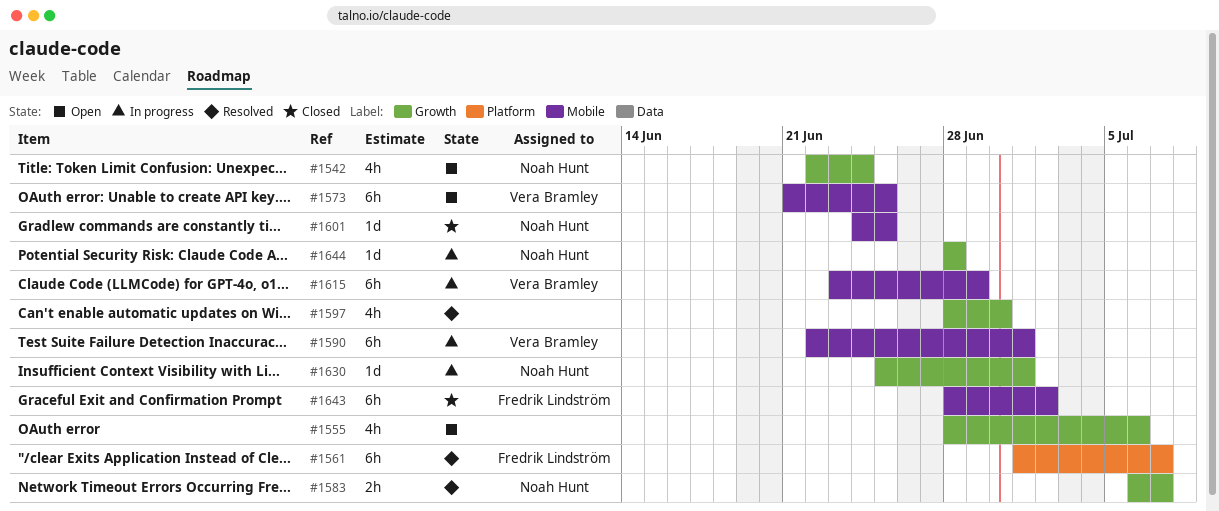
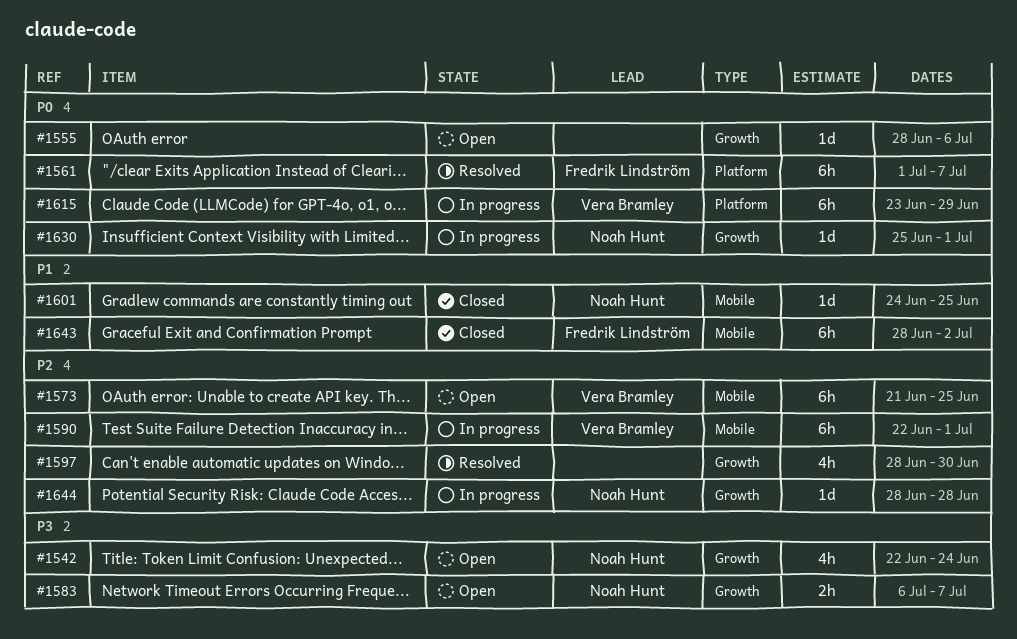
#1555, estimate: 4h -> 1d
#1583, status: Resolved -> Open
#1615, label: Mobile -> Platform

